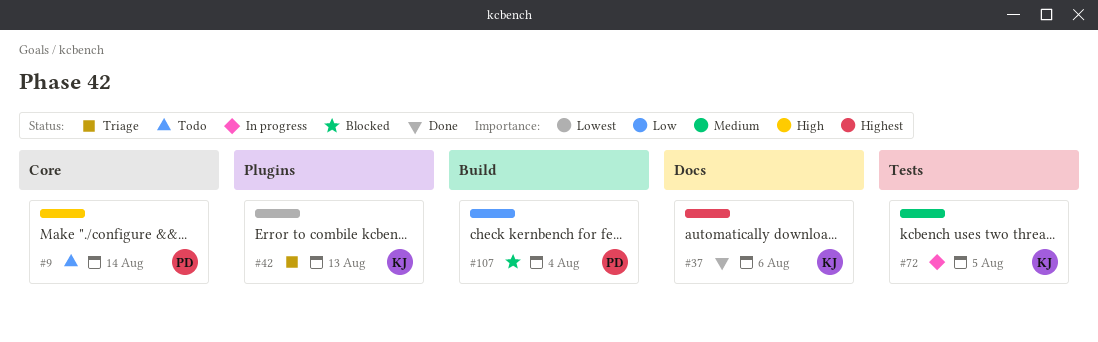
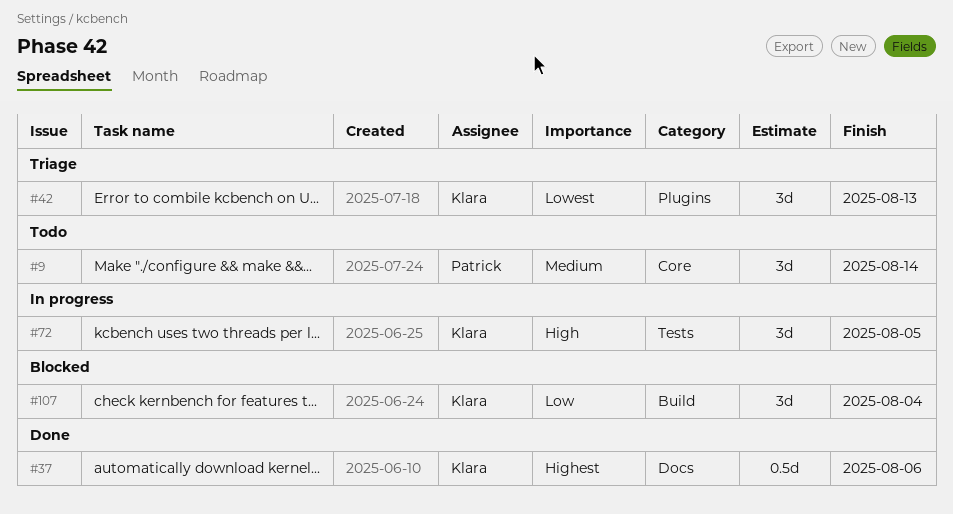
#9, priority: High -> Medium
#72, priority: Medium -> High
#107, owner: Patrick -> Klara

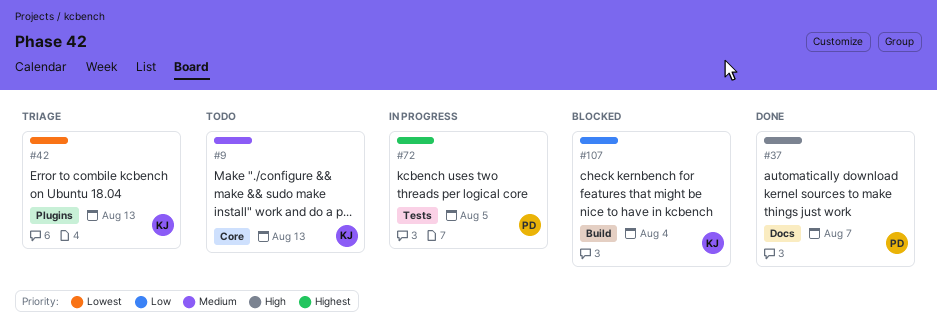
#9, owner: Patrick -> Klara
#9, due: Aug 14 -> Aug 13
#37, owner: Klara -> Patrick
#37, priority: Highest -> High
#37, due: Aug 6 -> Aug 7
#72, owner: Klara -> Patrick
#72, priority: High -> Highest

